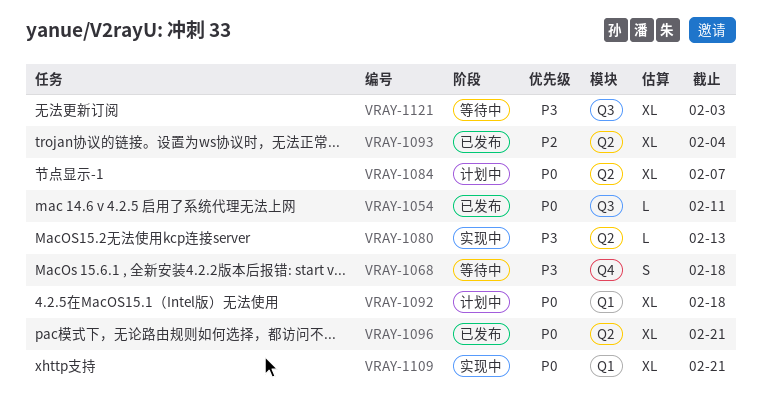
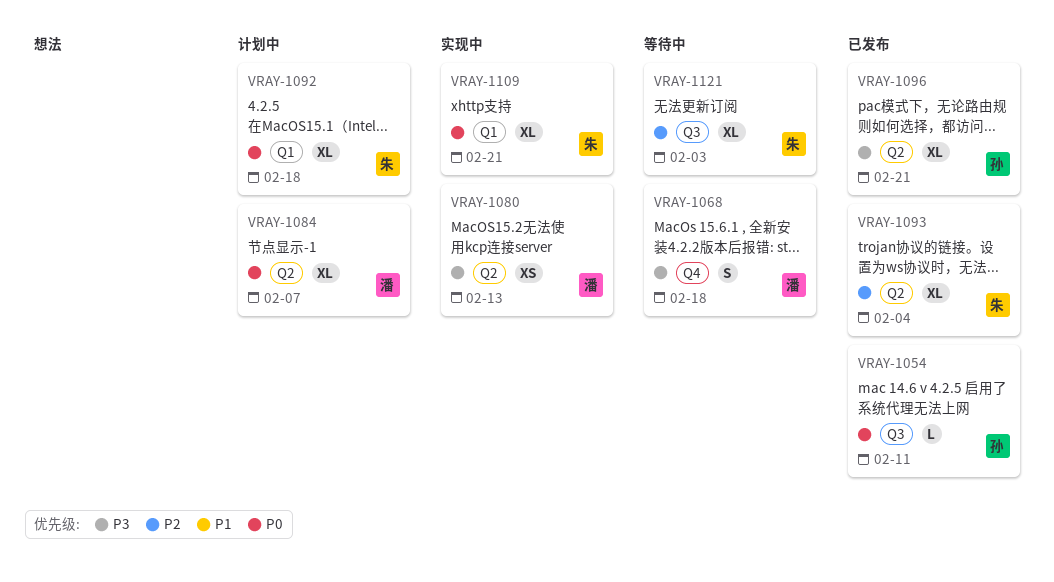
VRAY-1080, estimate: L -> XS
VRAY-1096, priority: P0 -> P3
VRAY-1121, priority: P3 -> P2

